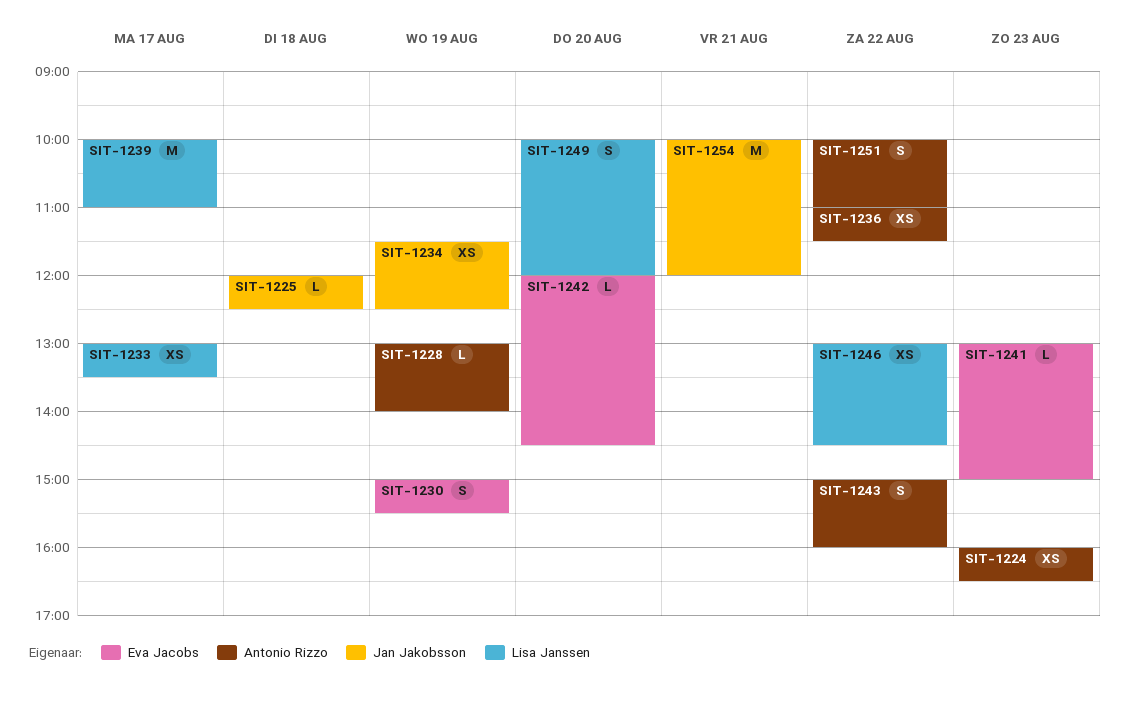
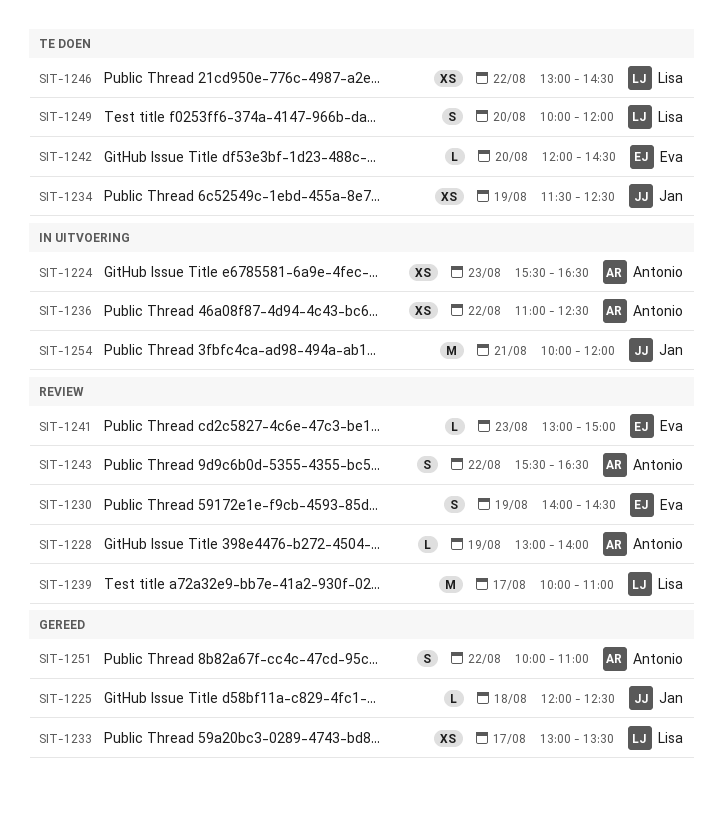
SIT-1224, begins: 16:00 -> 15:30
SIT-1230, begins: 15:00 -> 14:00
SIT-1230, ends: 15:30 -> 14:30
SIT-1236, ends: 11:30 -> 12:30
SIT-1243, begins: 15:00 -> 15:30
SIT-1243, ends: 16:00 -> 16:30

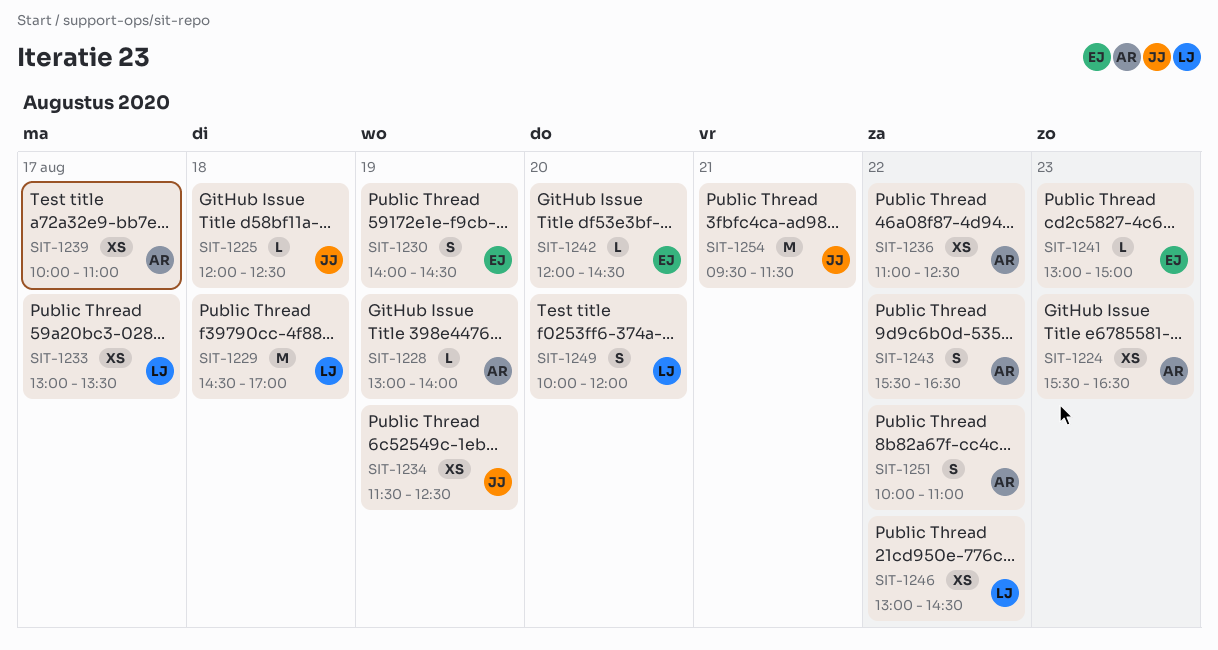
SIT-1229: none -> present
SIT-1239, owner: Lisa -> Antonio
SIT-1239, estimate: M -> XS
SIT-1254, begins: 10:00 -> 09:30
SIT-1254, ends: 12:00 -> 11:30

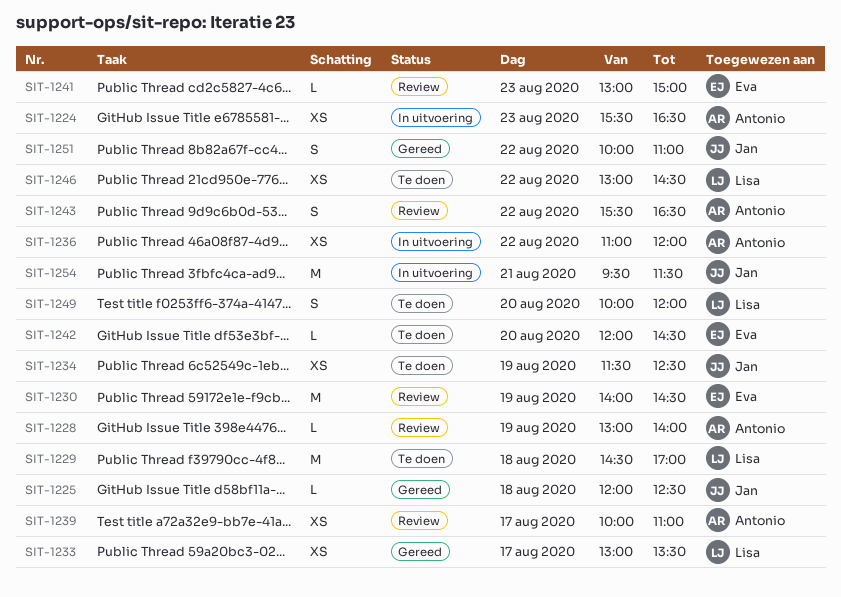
SIT-1230, estimate: S -> M
SIT-1236, ends: 12:30 -> 12:00
SIT-1251, owner: Antonio -> Jan

